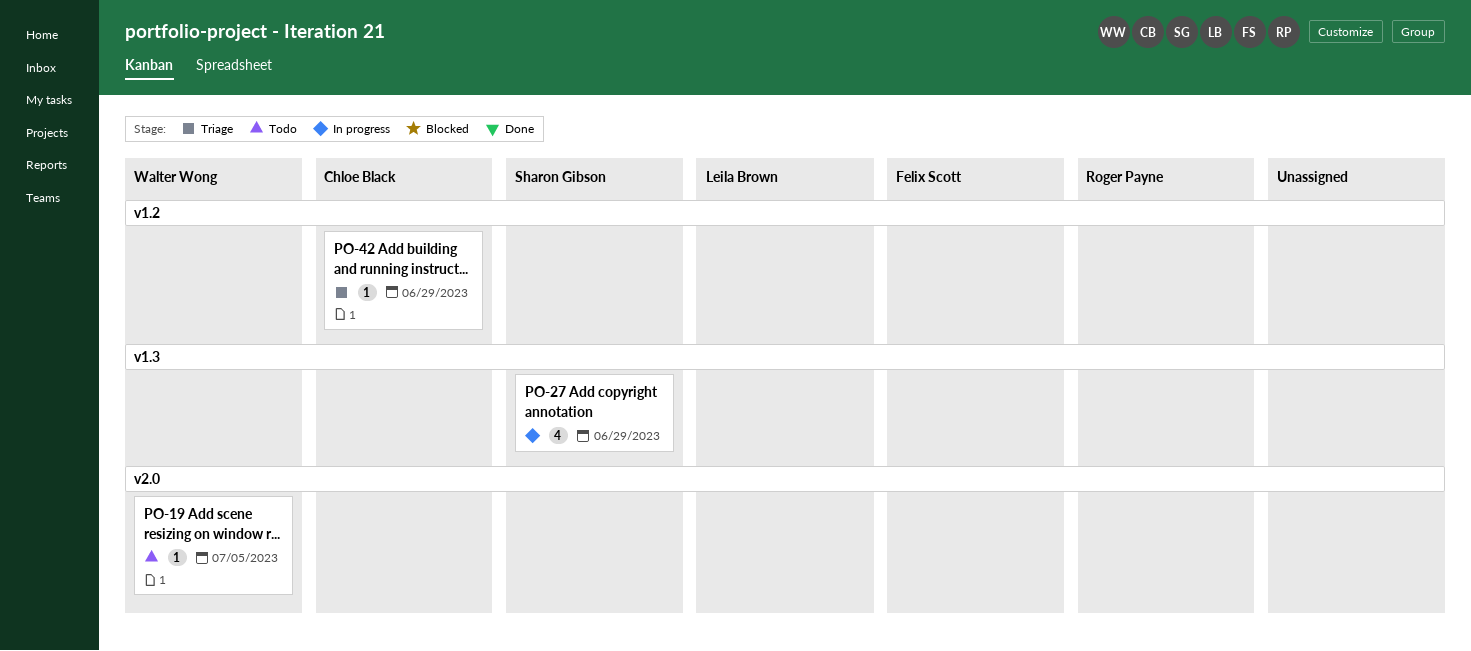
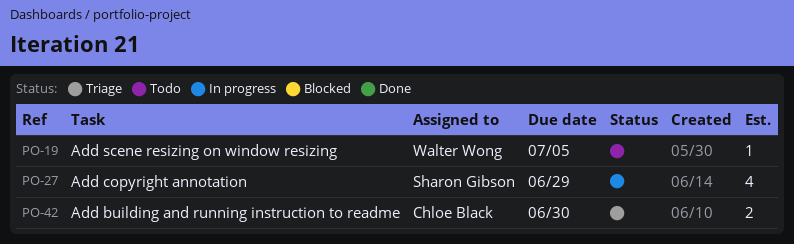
PO-42, estimate: 1 -> 2
PO-42, due: Jun 29 -> Jun 30

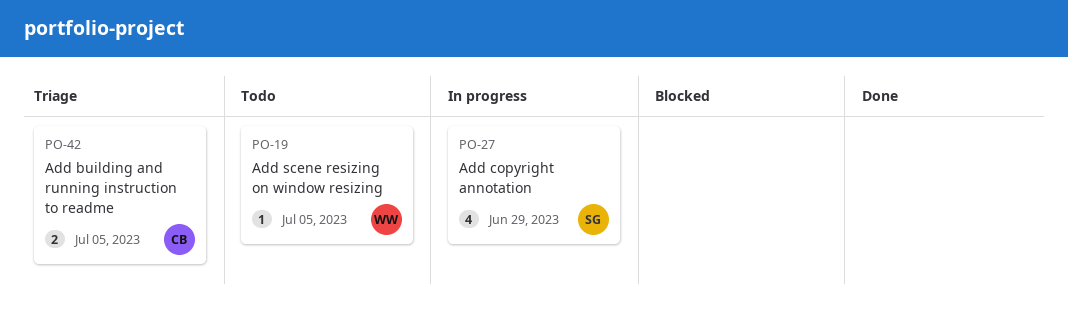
PO-42, due: Jun 30 -> Jul 5

